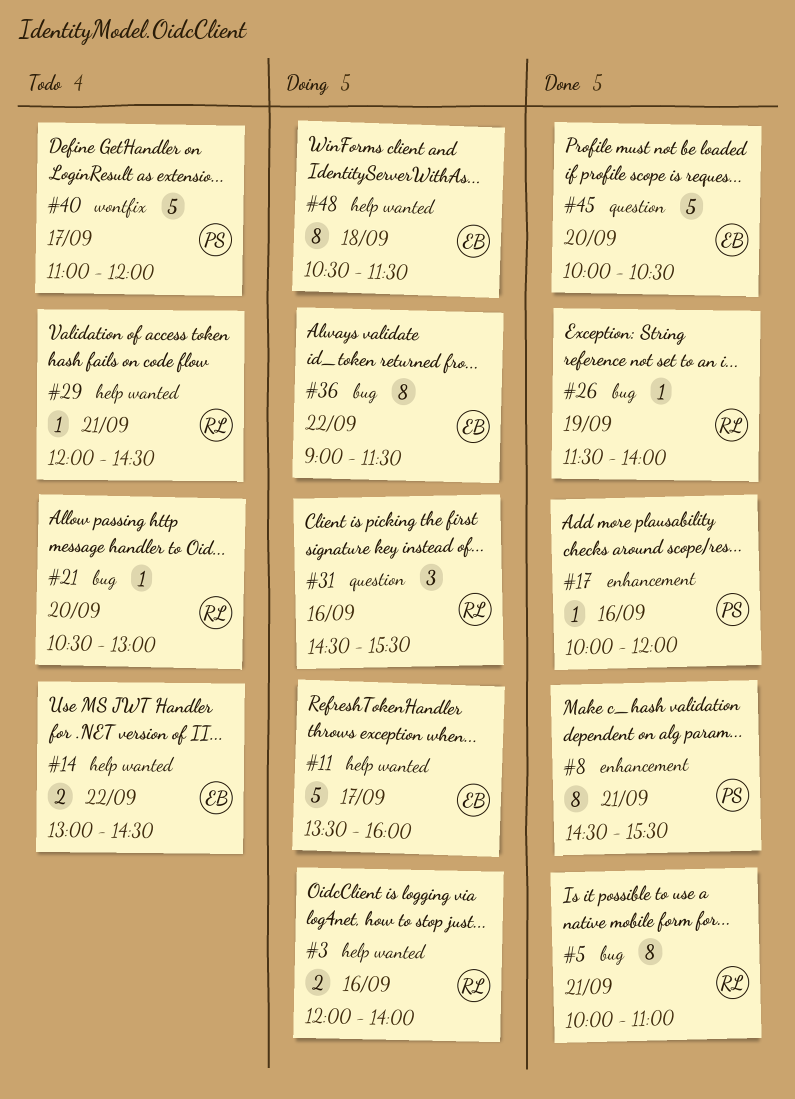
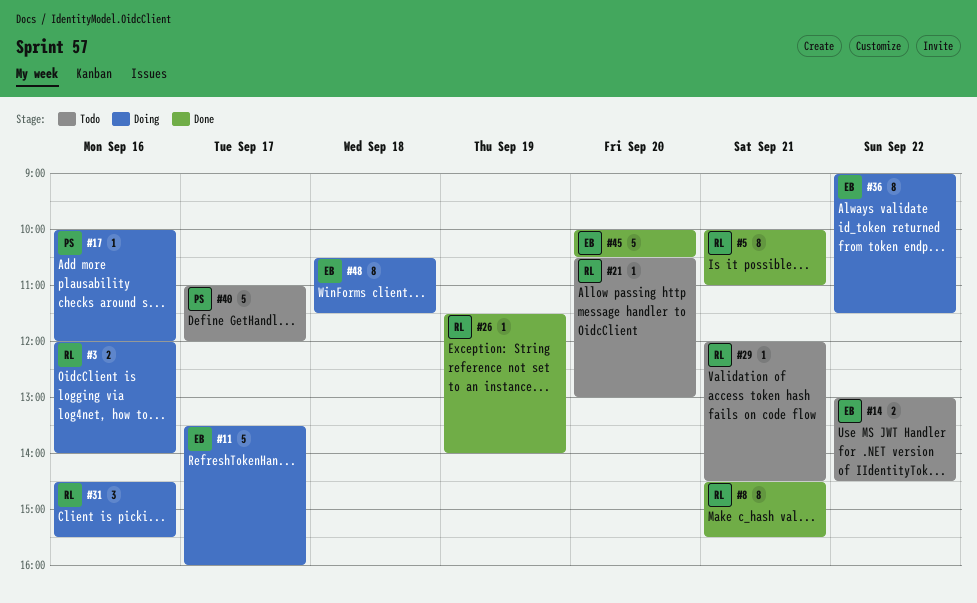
#8, owner: PS -> RL
#17, status: Done -> Doing

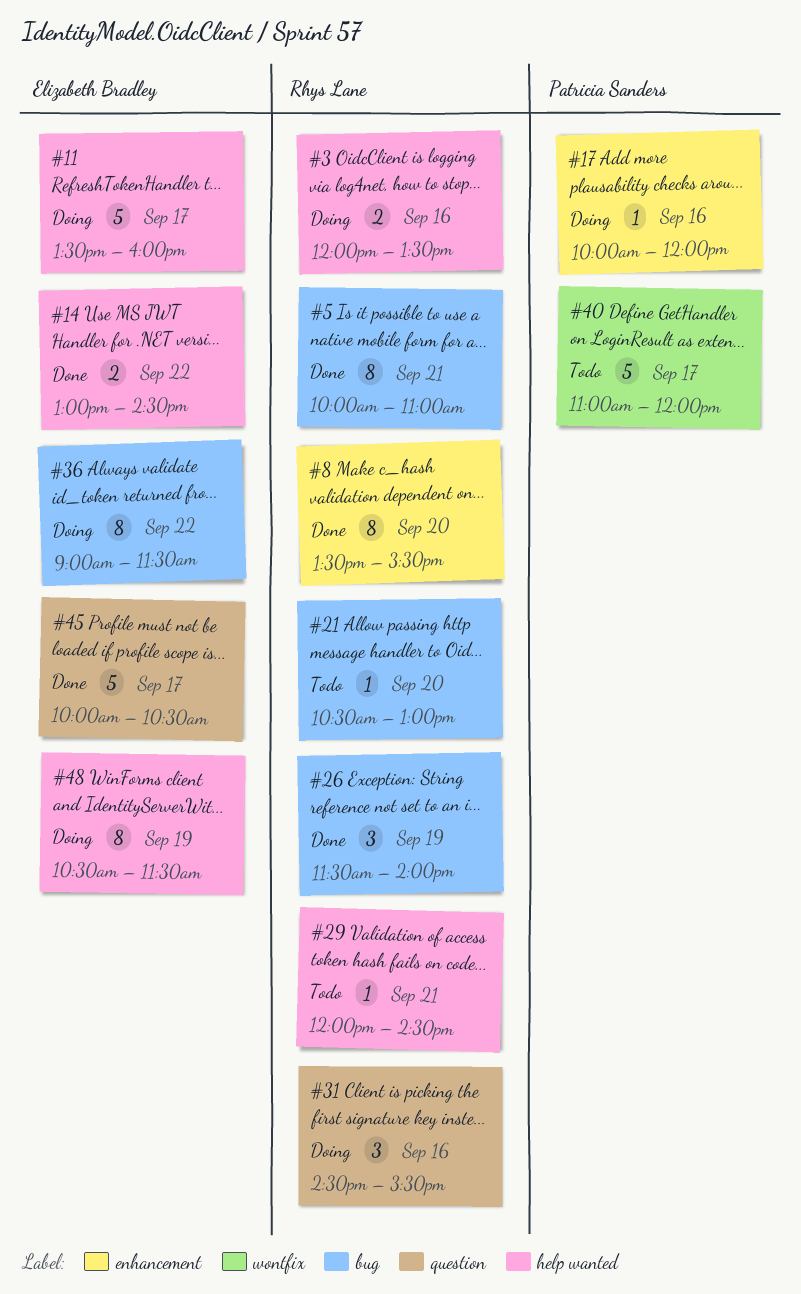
#3, ends: 14:00 -> 13:30
#8, day: Sep 21 -> Sep 20
#8, begins: 14:30 -> 13:30
#14, status: Todo -> Done
#26, estimate: 1 -> 3
#45, day: Sep 20 -> Sep 17
#48, day: Sep 18 -> Sep 19

